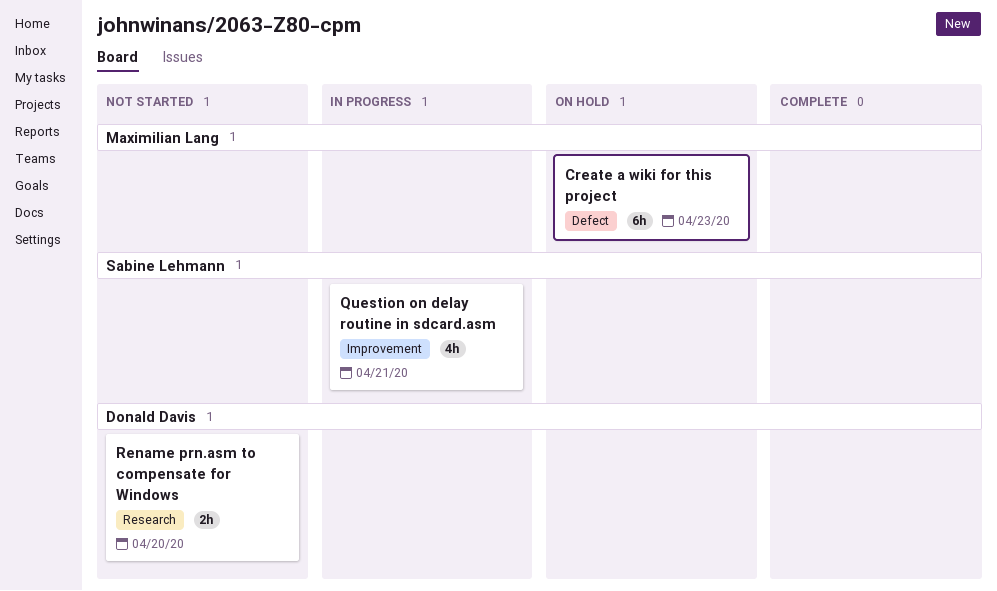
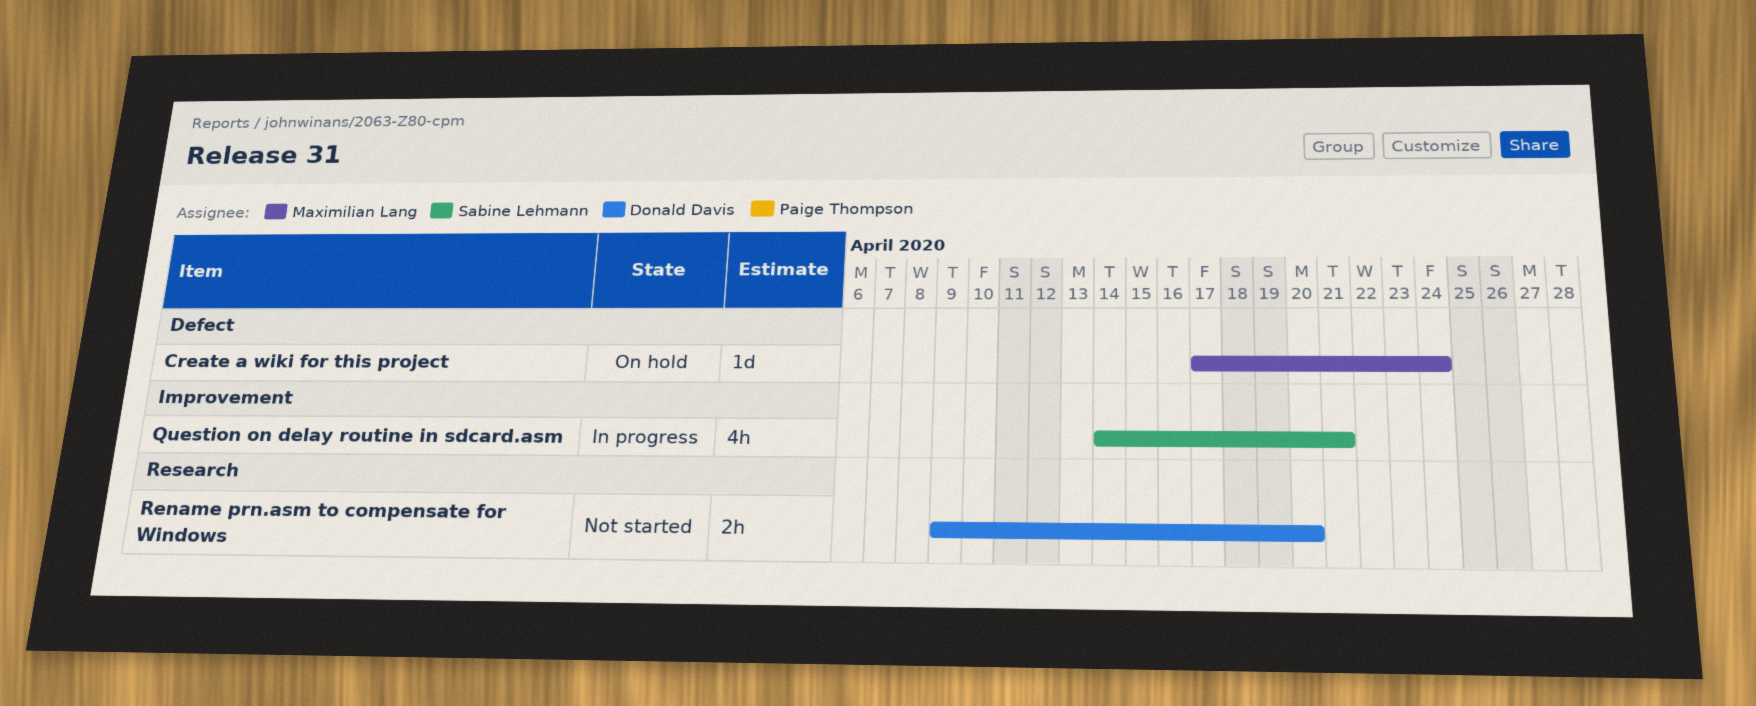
Create a wiki for this project, estimate: 6h -> 1d
Create a wiki for this project, due: Apr 23 -> Apr 24

